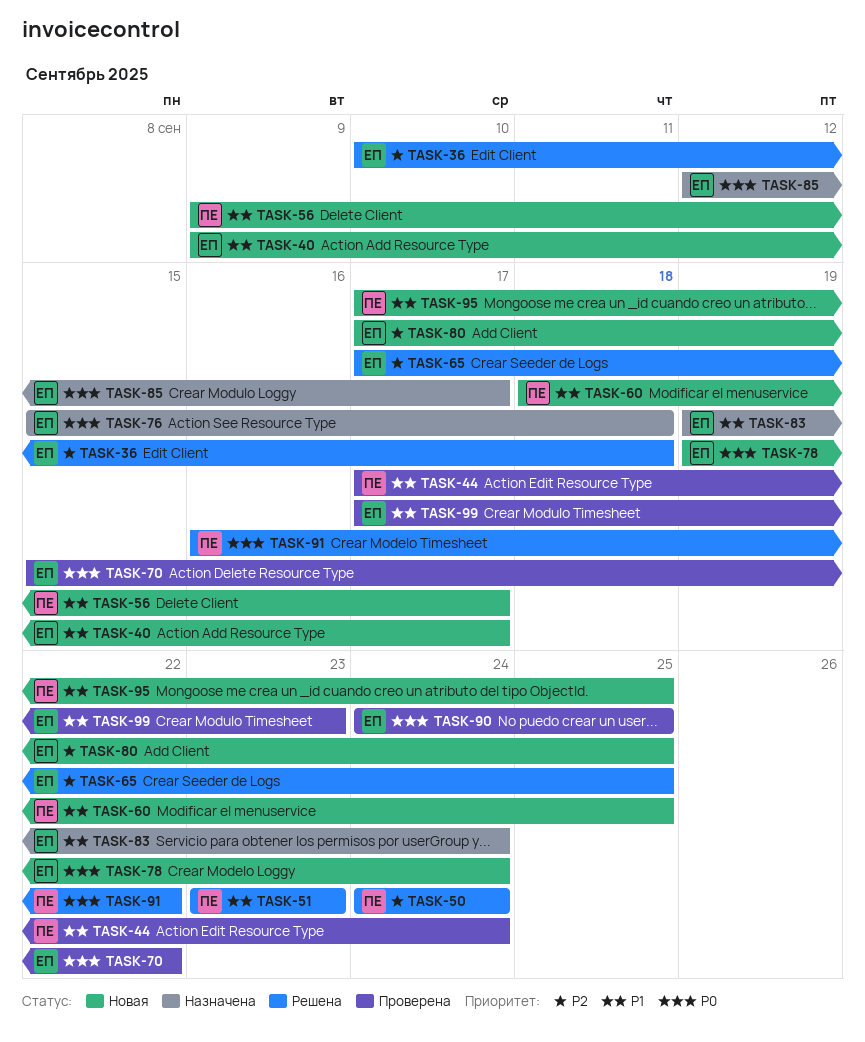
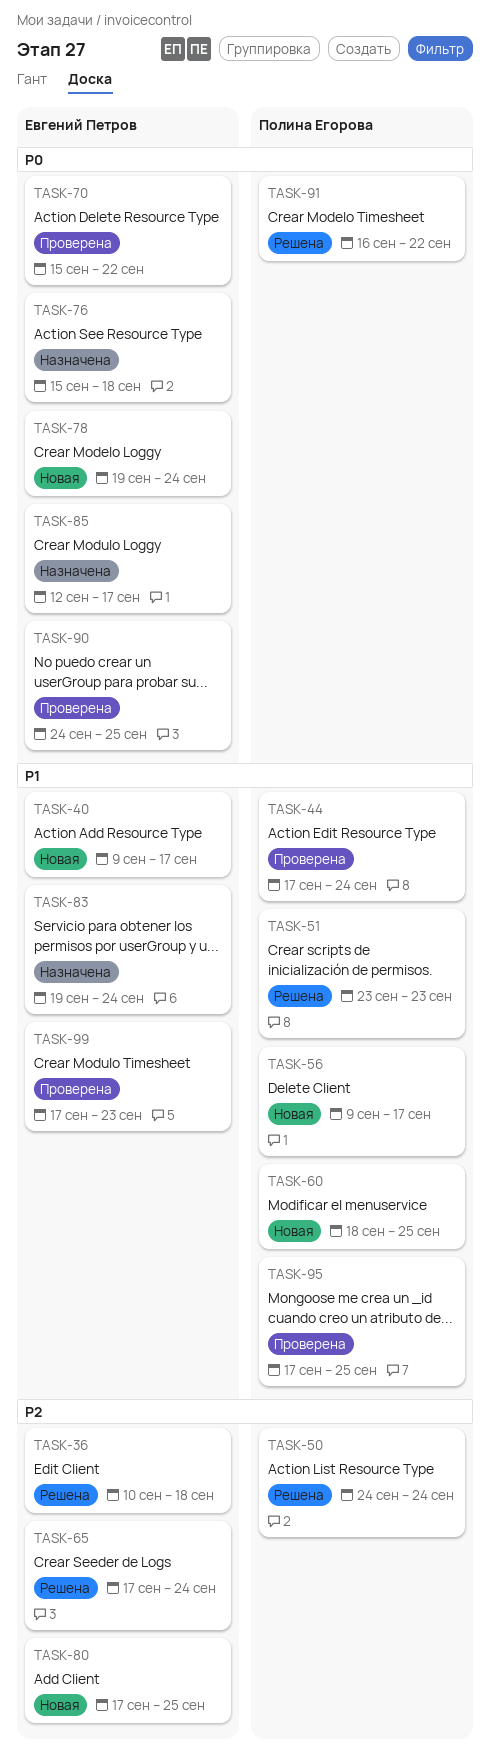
TASK-65, due: Sep 25 -> Sep 24
TASK-95, status: Новая -> Проверена

